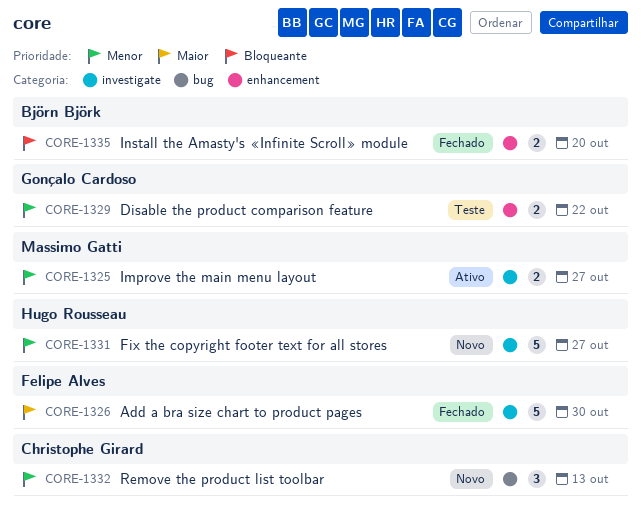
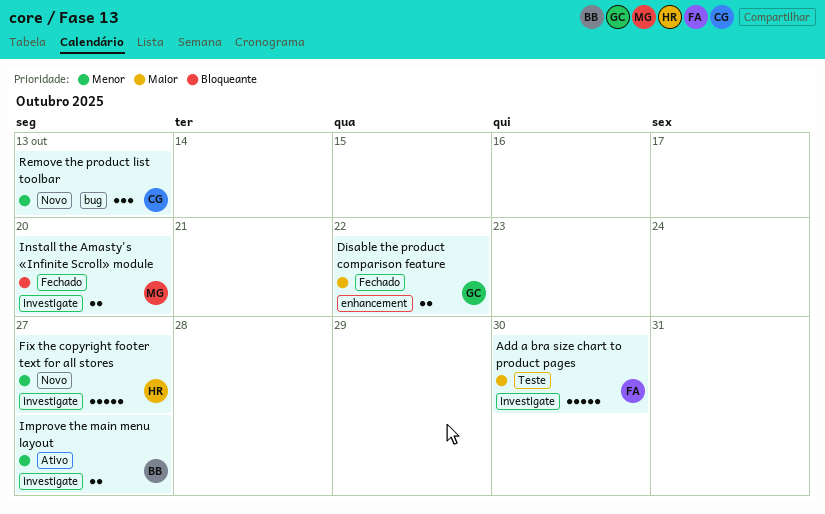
Add a bra size chart to product pages, status: Fechado -> Teste
Disable the product comparison feature, status: Teste -> Fechado
Disable the product comparison feature, priority: Menor -> Maior
Improve the main menu layout, owner: Massimo Gatti -> Björn Björk
Install the Amasty's «Infinite Scroll» module, owner: Björn Björk -> Massimo Gatti
Install the Amasty's «Infinite Scroll» module, label: enhancement -> investigate

